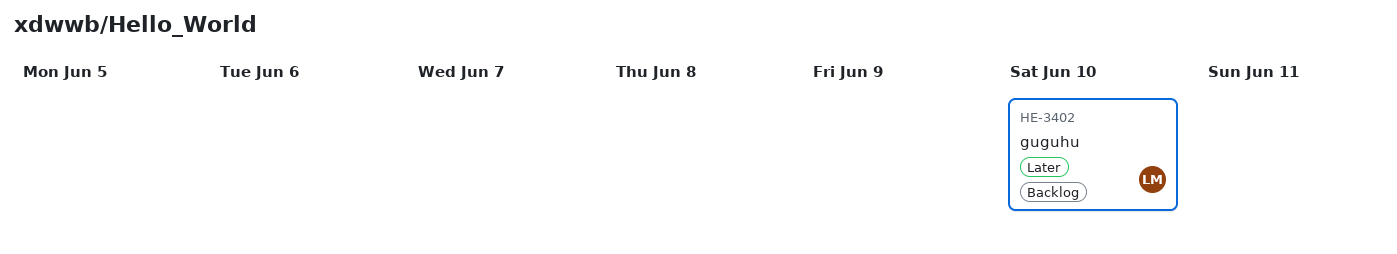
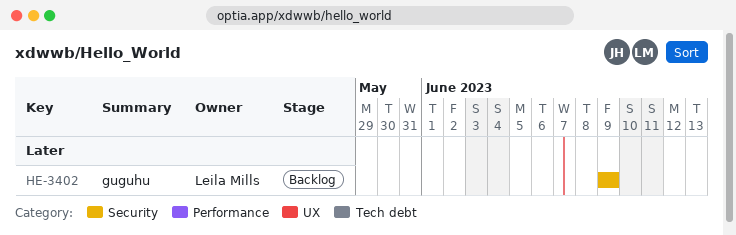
HE-3402, due: Jun 10 -> Jun 9

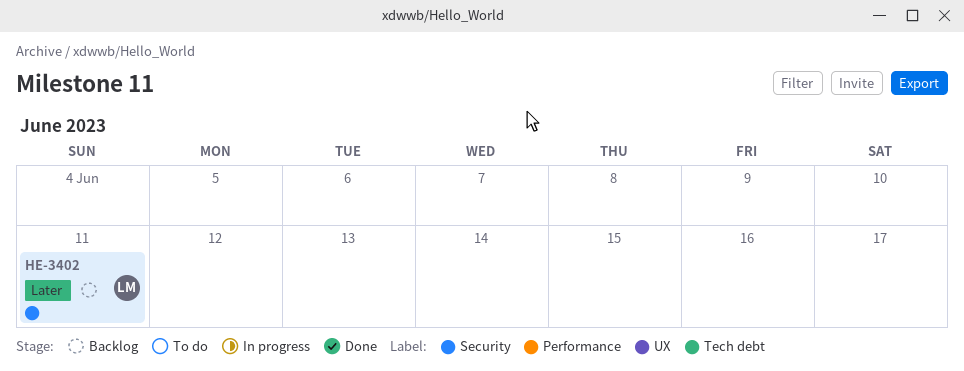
HE-3402, due: Jun 9 -> Jun 11

